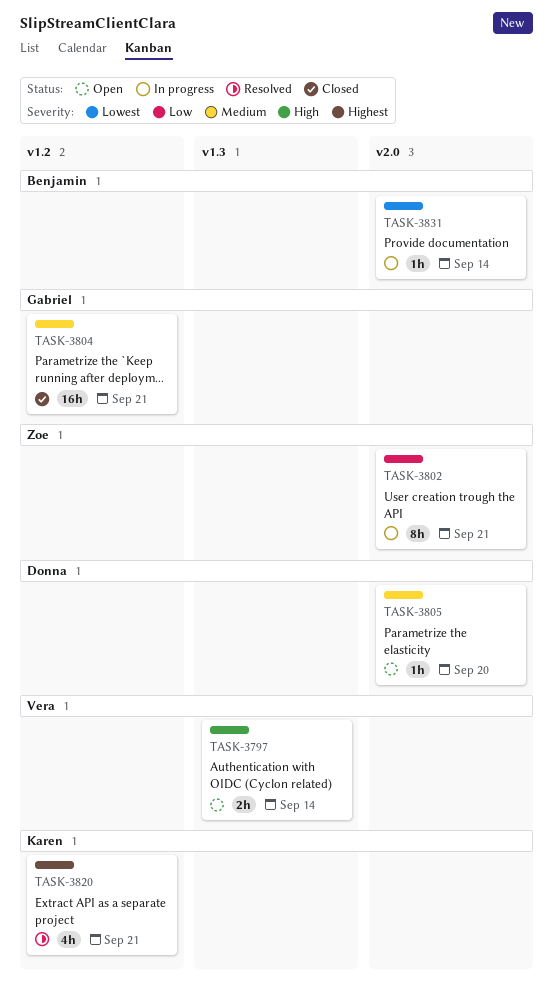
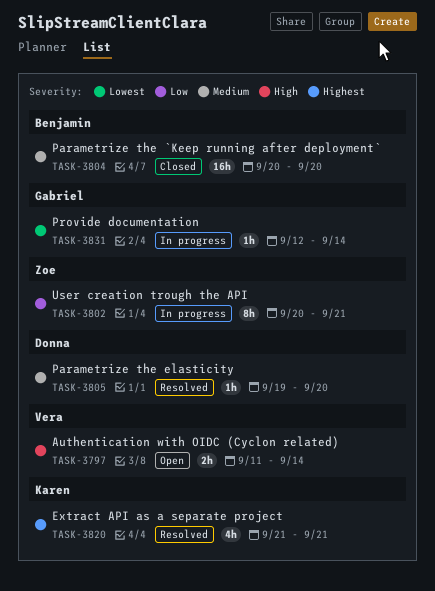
TASK-3804, owner: Gabriel -> Benjamin
TASK-3804, due: Sep 21 -> Sep 20
TASK-3805, status: Open -> Resolved
TASK-3831, owner: Benjamin -> Gabriel

